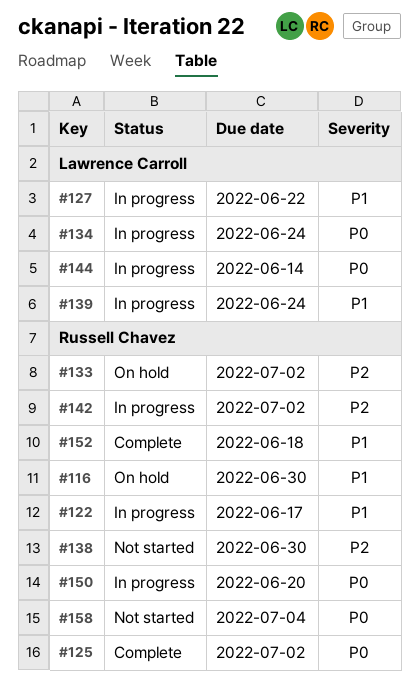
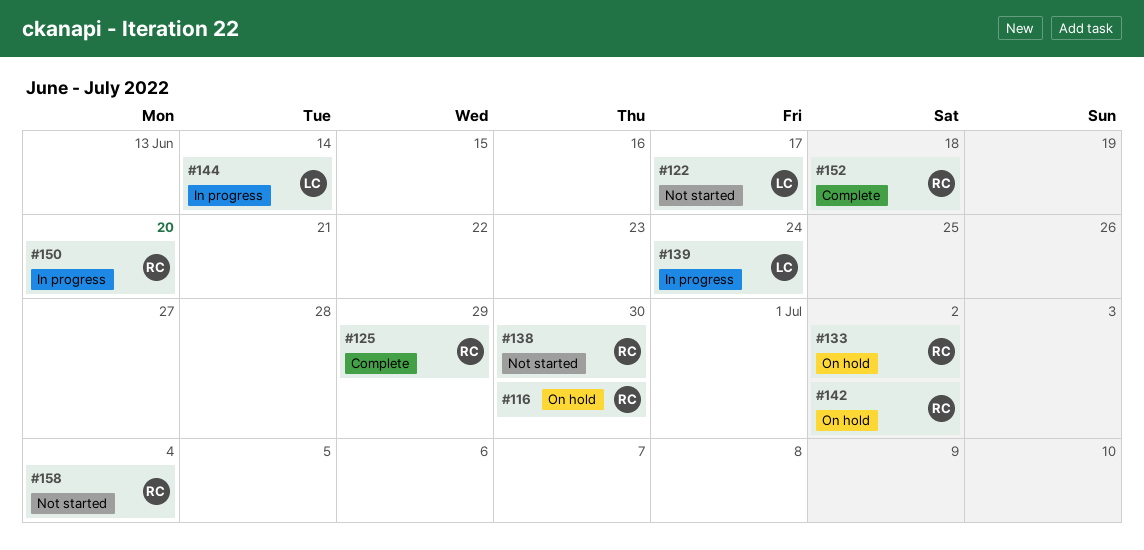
#122, status: In progress -> Not started
#122, owner: Russell Chavez -> Lawrence Carroll
#125, due: Jul 2 -> Jun 29
#127: present -> none
#134: present -> none
#142, status: In progress -> On hold

